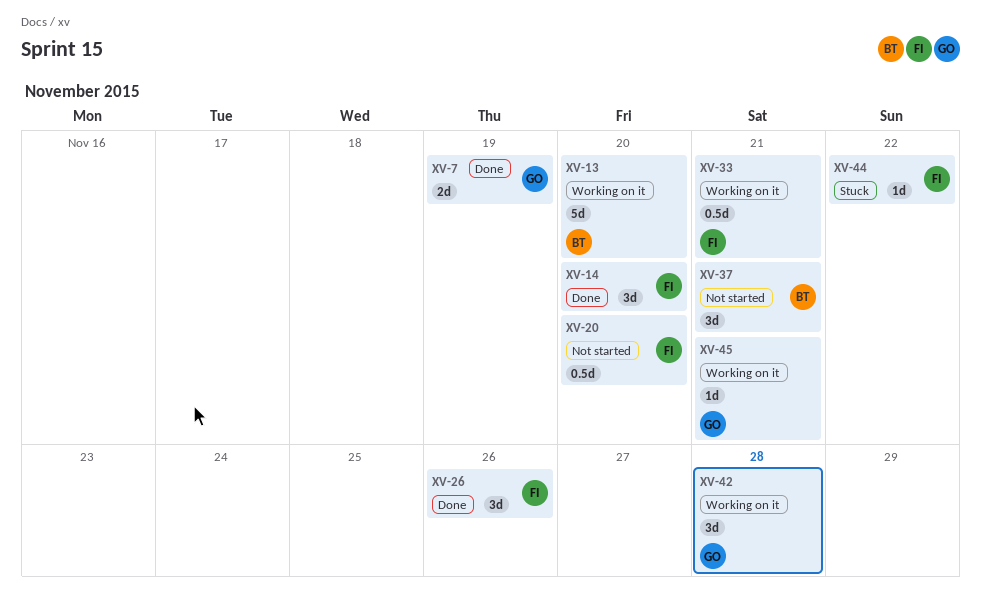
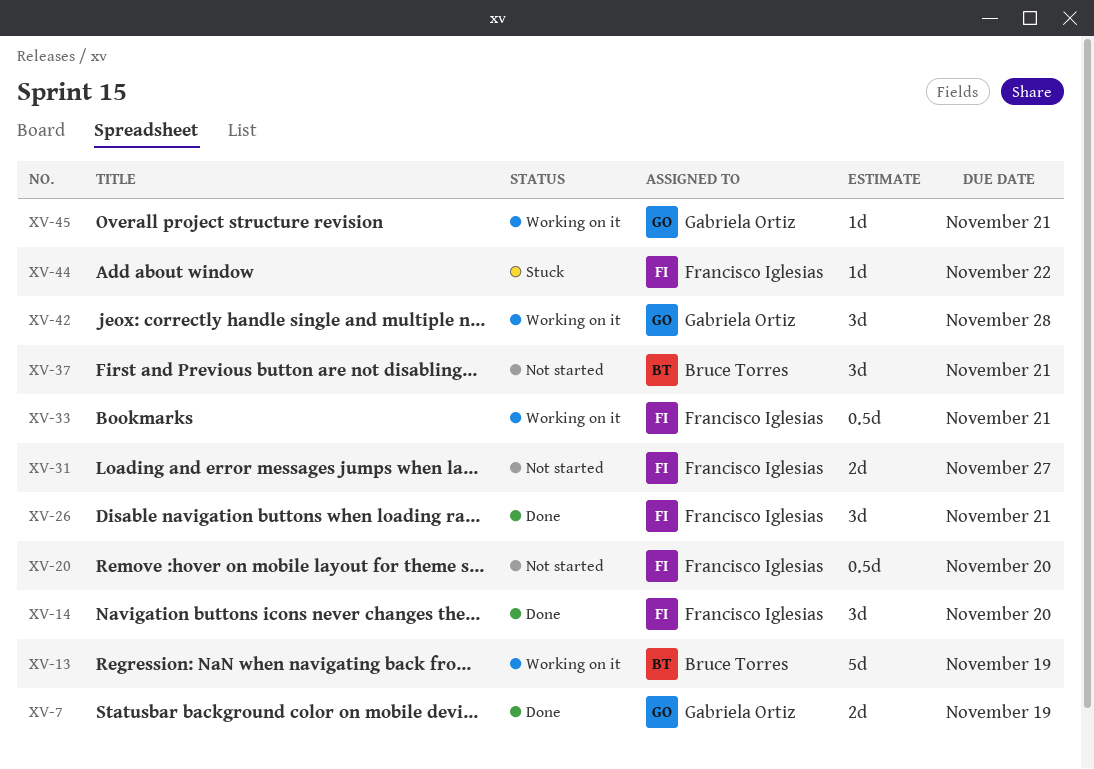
XV-13, due: Nov 20 -> Nov 19
XV-26, due: Nov 26 -> Nov 21
XV-31: none -> present

